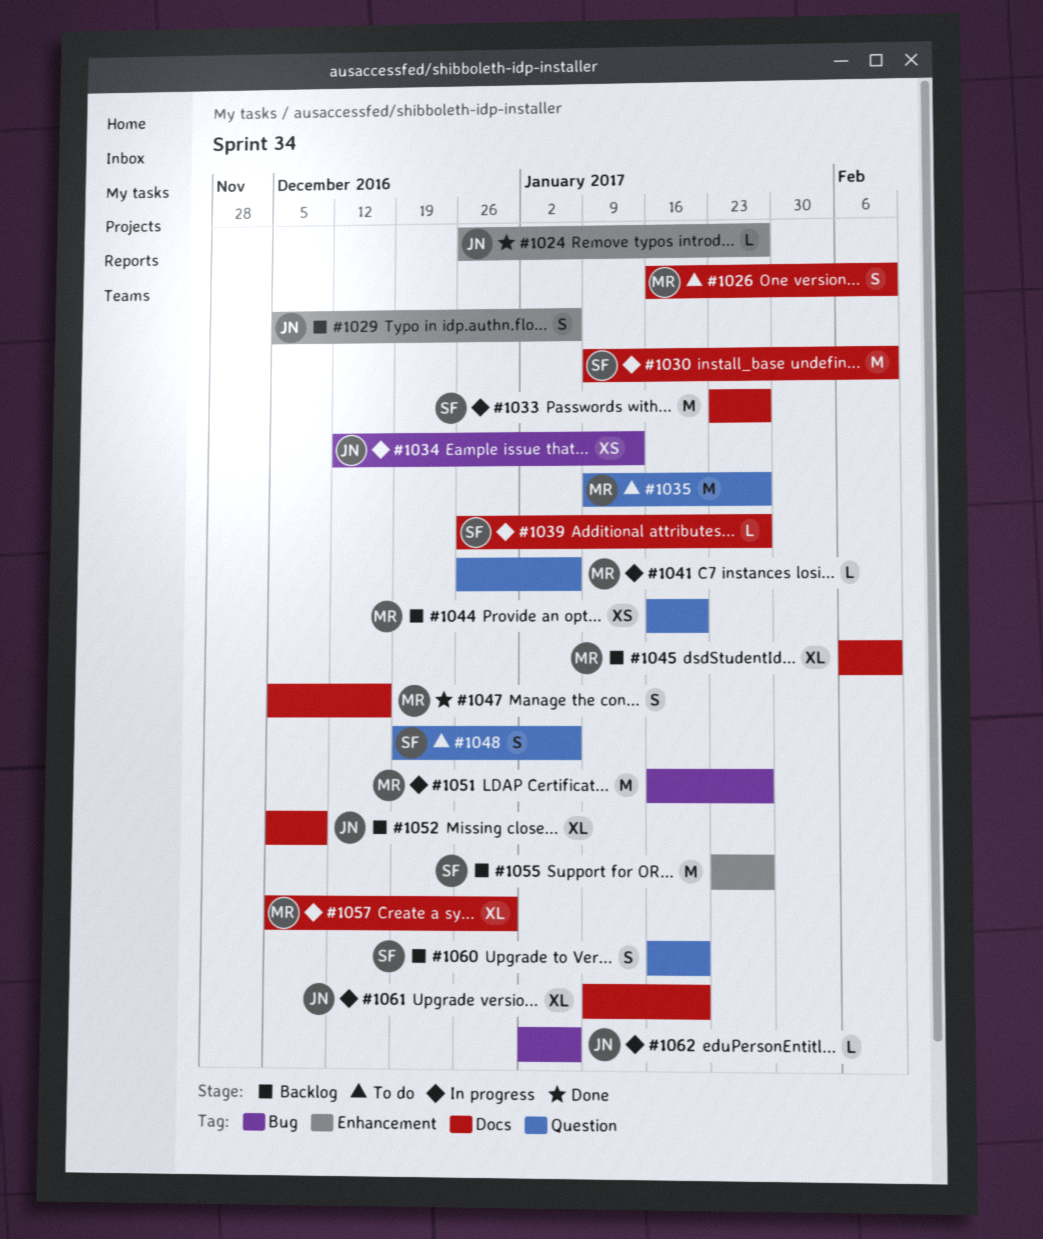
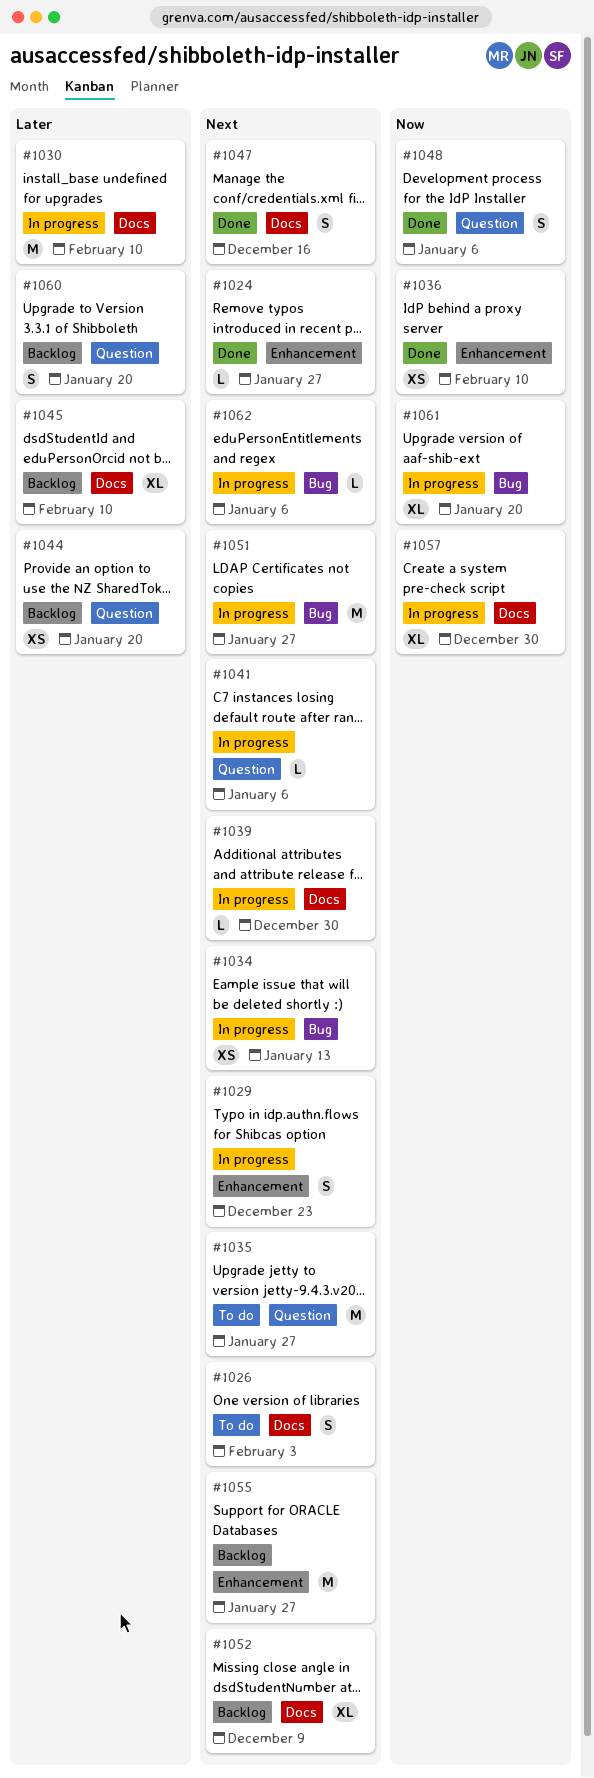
#1026, due: Feb 10 -> Feb 3
#1029, status: Backlog -> In progress
#1029, due: Jan 6 -> Dec 23
#1033: present -> none
#1036: none -> present
#1039, due: Jan 27 -> Dec 30
#1048, status: To do -> Done
#1061, label: Docs -> Bug

